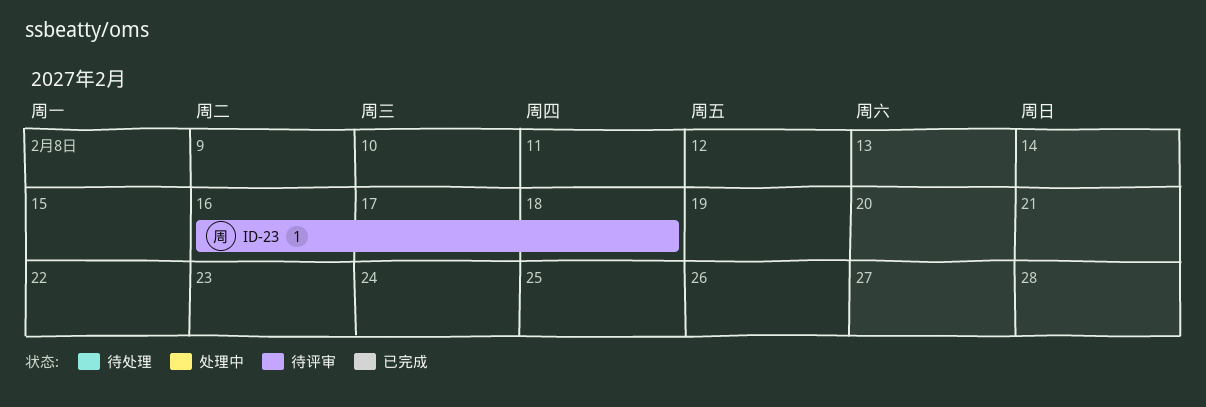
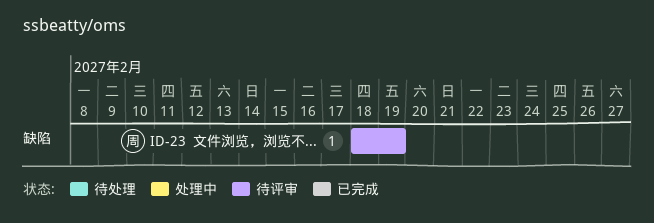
ID-23, start: Feb 16 -> Feb 18
ID-23, due: Feb 18 -> Feb 19

